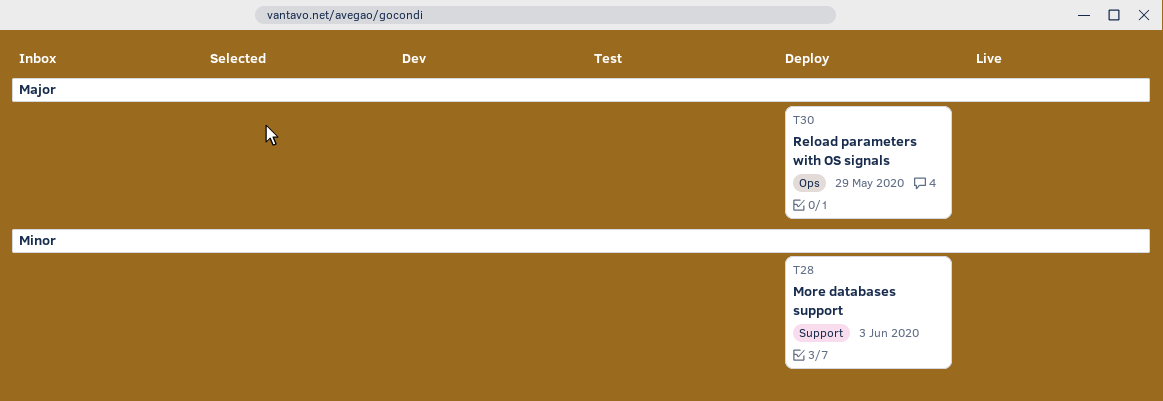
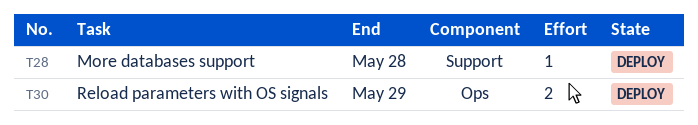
T28, due: Jun 3 -> May 28

